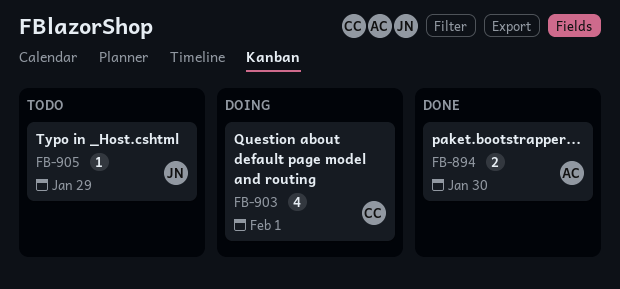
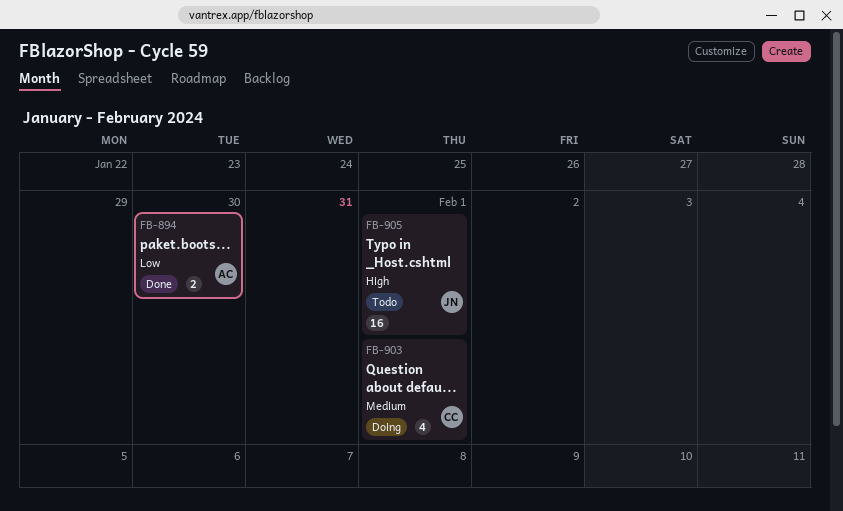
FB-905, estimate: 1 -> 16
FB-905, due: Jan 29 -> Feb 1

